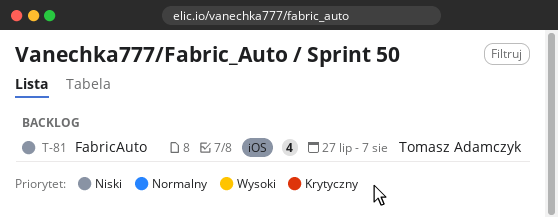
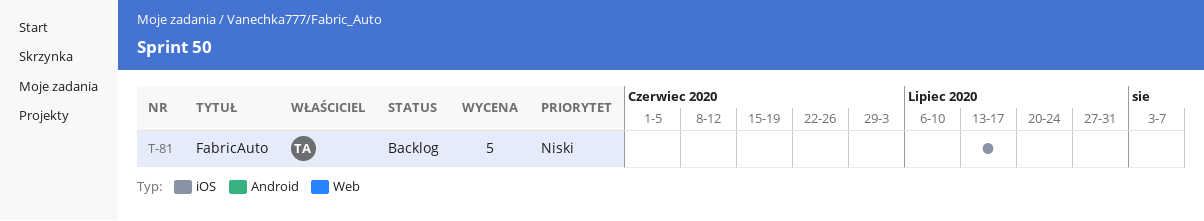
T-81, estimate: 4 -> 5
T-81, start: Jul 27 -> Jul 13
T-81, due: Aug 7 -> Jul 17

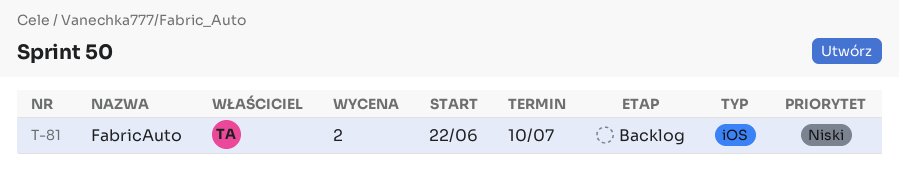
T-81, estimate: 5 -> 2
T-81, start: Jul 13 -> Jun 22
T-81, due: Jul 17 -> Jul 10

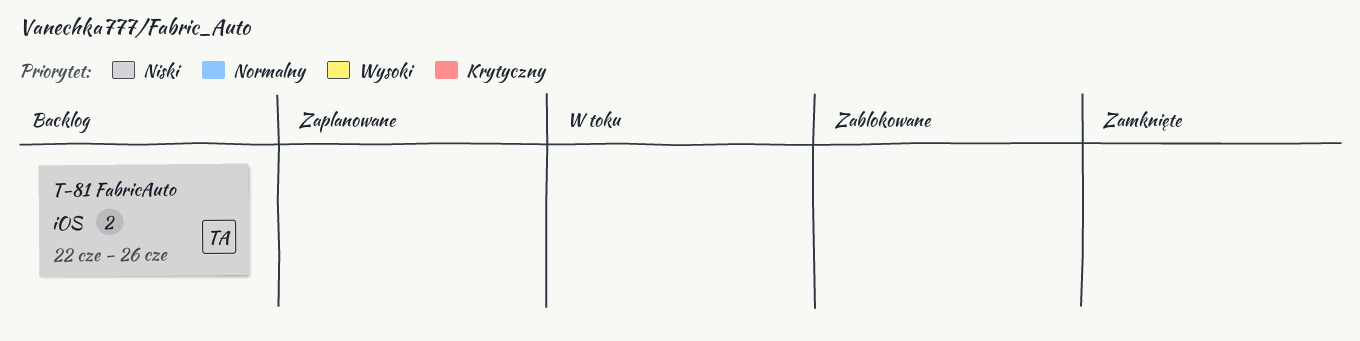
T-81, due: Jul 10 -> Jun 26

